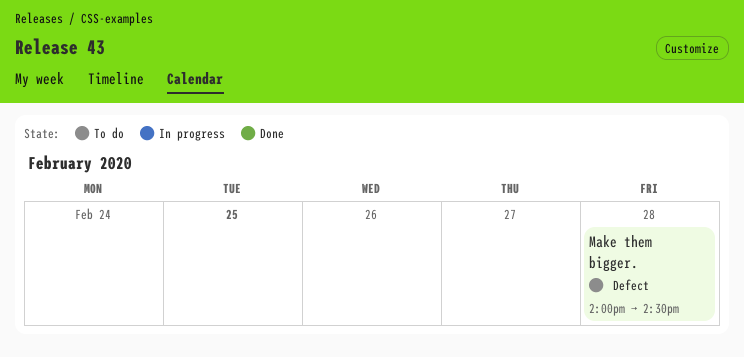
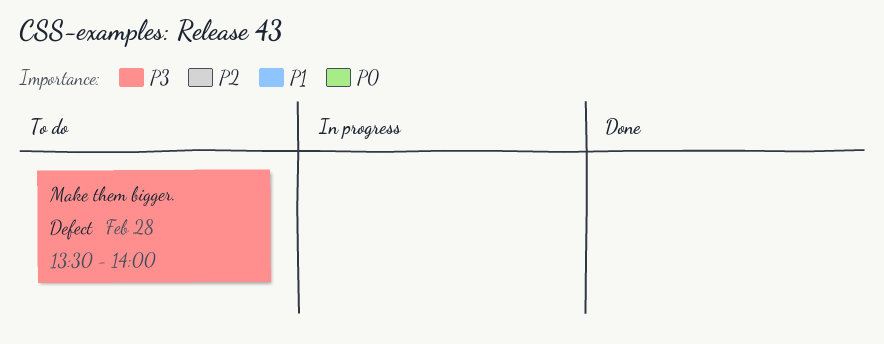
Make them bigger., begins: 14:00 -> 13:30
Make them bigger., ends: 14:30 -> 14:00

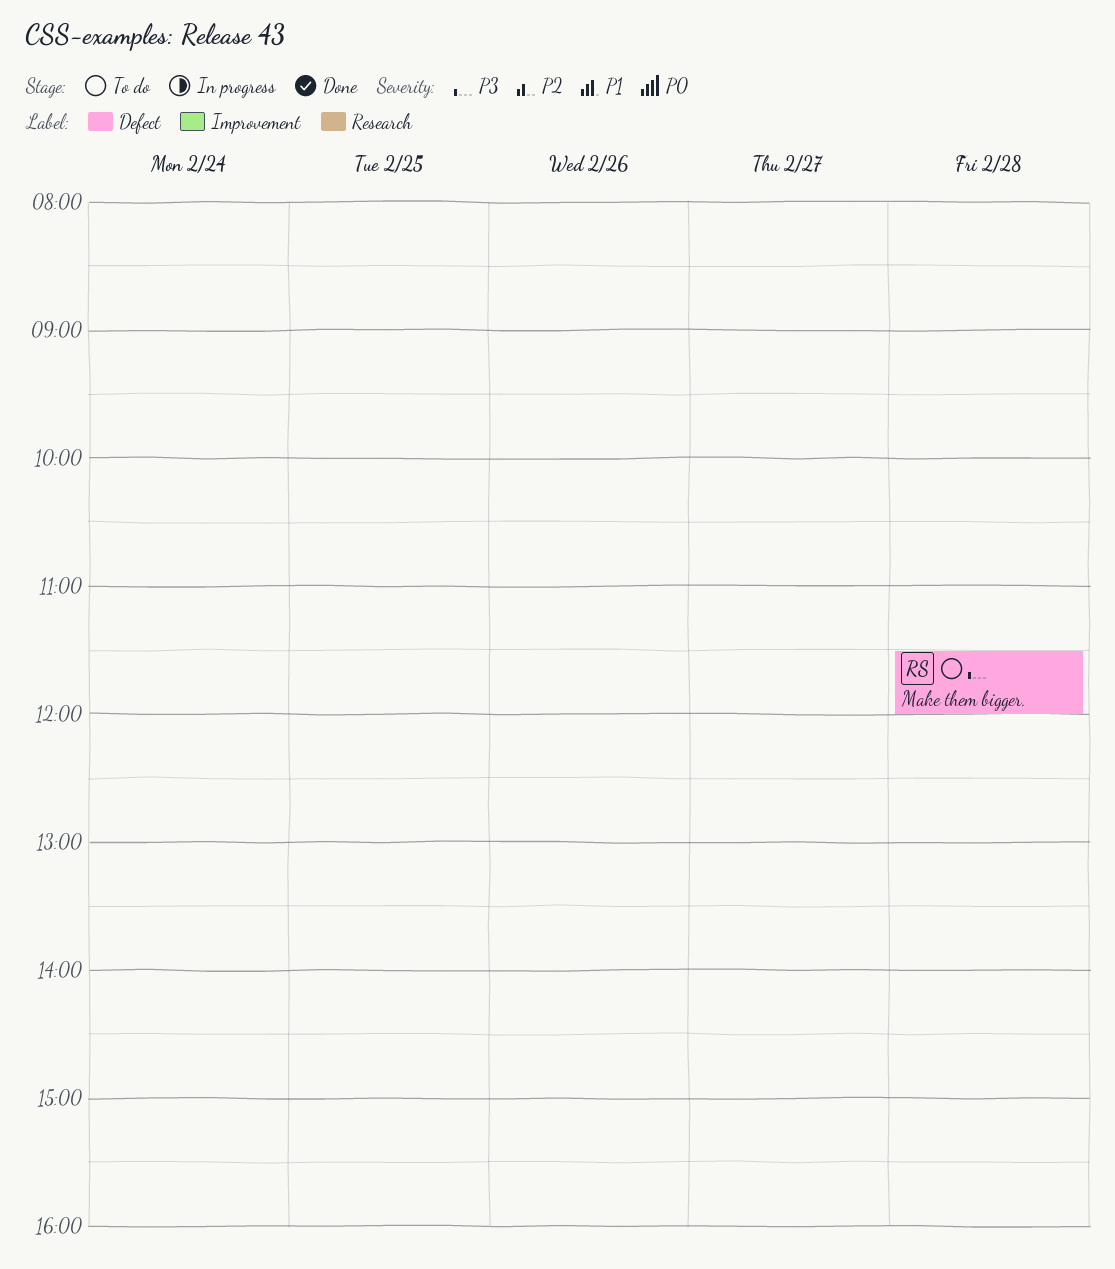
Make them bigger., begins: 13:30 -> 11:30
Make them bigger., ends: 14:00 -> 12:00

